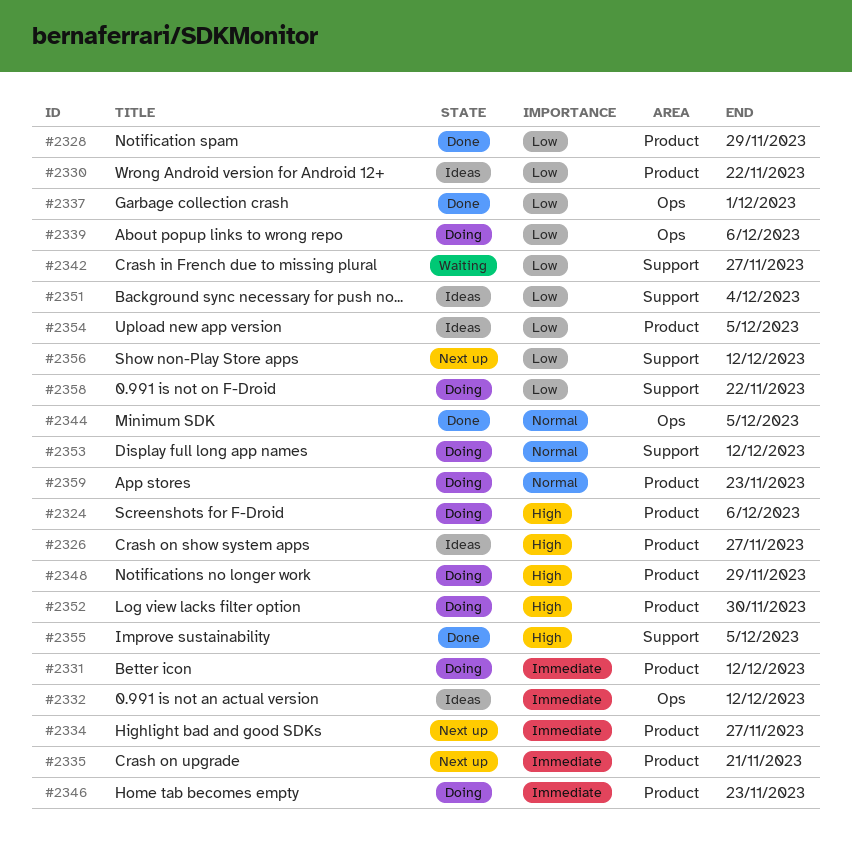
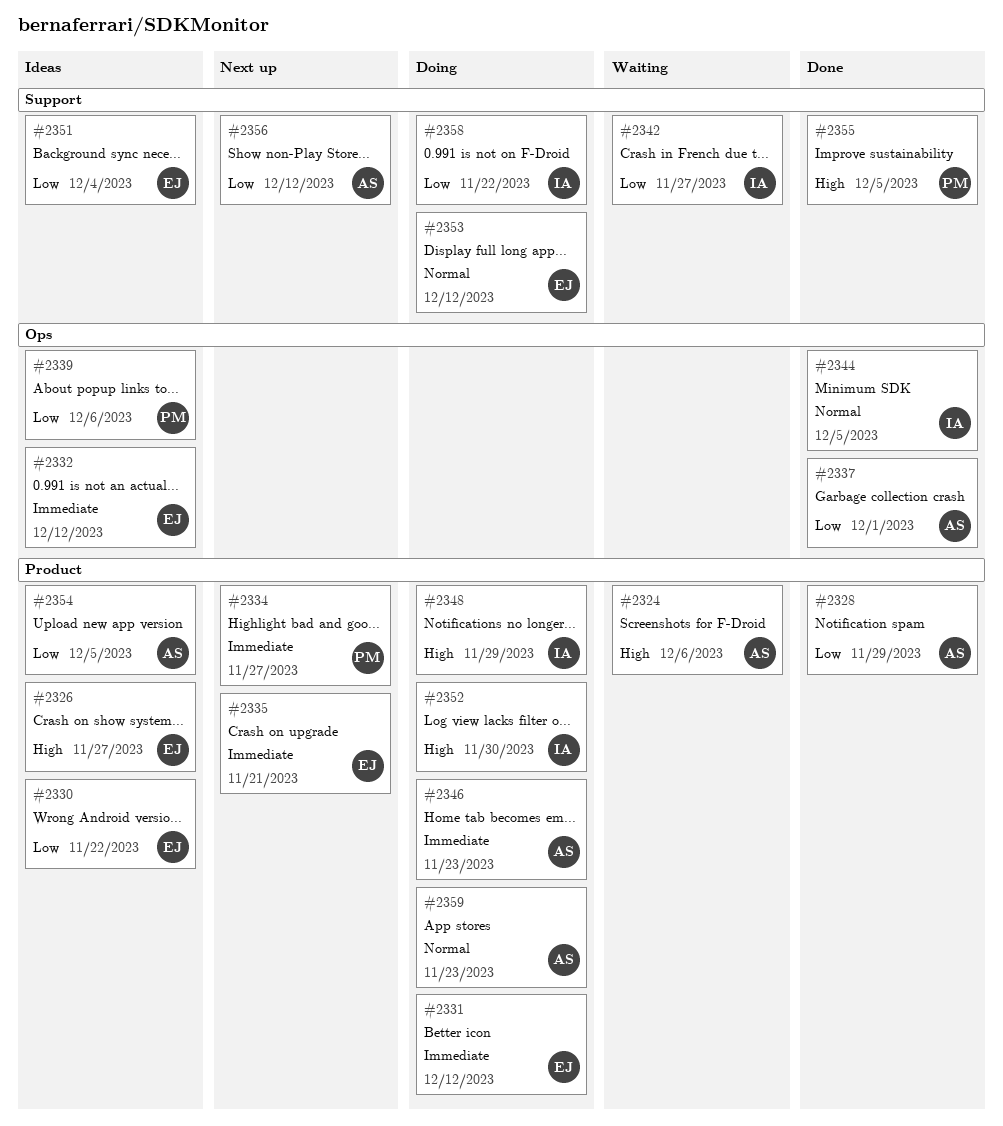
#2324, status: Doing -> Waiting
#2339, status: Doing -> Ideas

